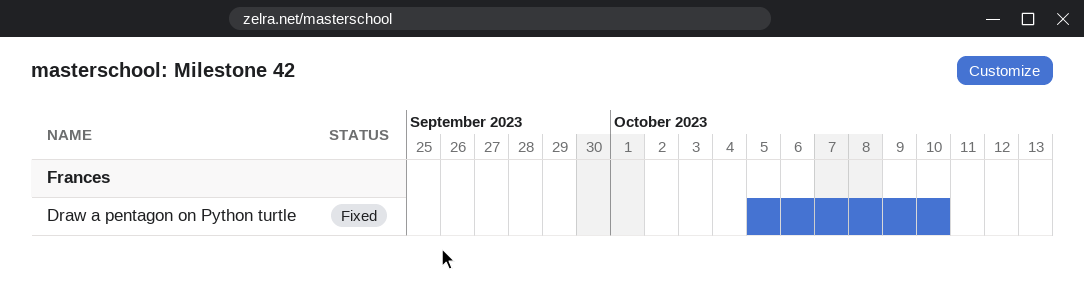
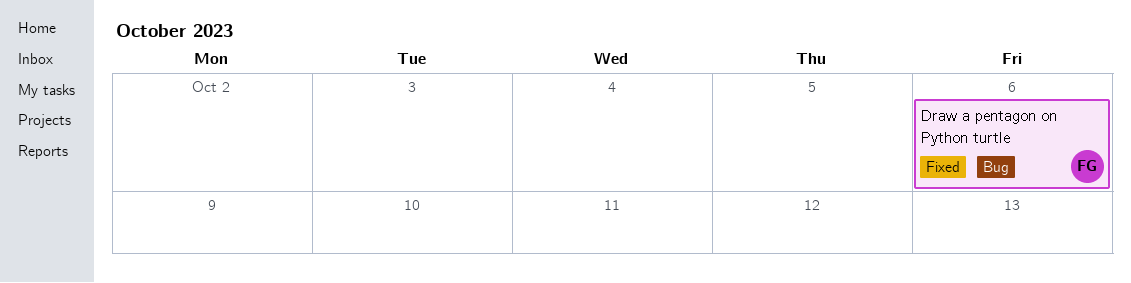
Draw a pentagon on Python turtle, due: Oct 10 -> Oct 6

